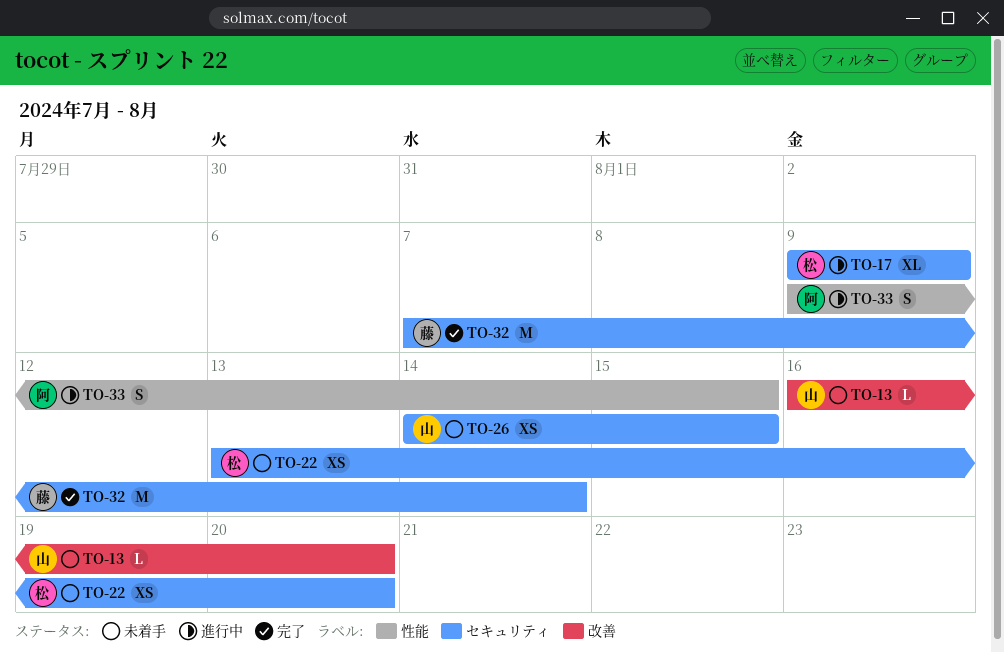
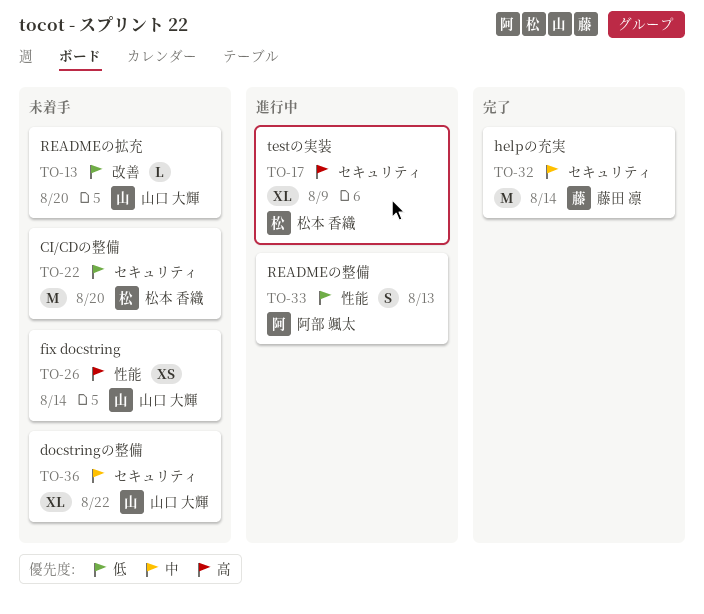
TO-22, estimate: XS -> M
TO-26, label: セキュリティ -> 性能
TO-26, due: Aug 15 -> Aug 14
TO-33, due: Aug 15 -> Aug 13
TO-36: none -> present

